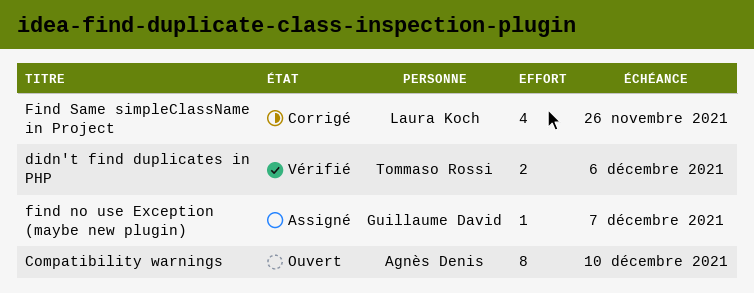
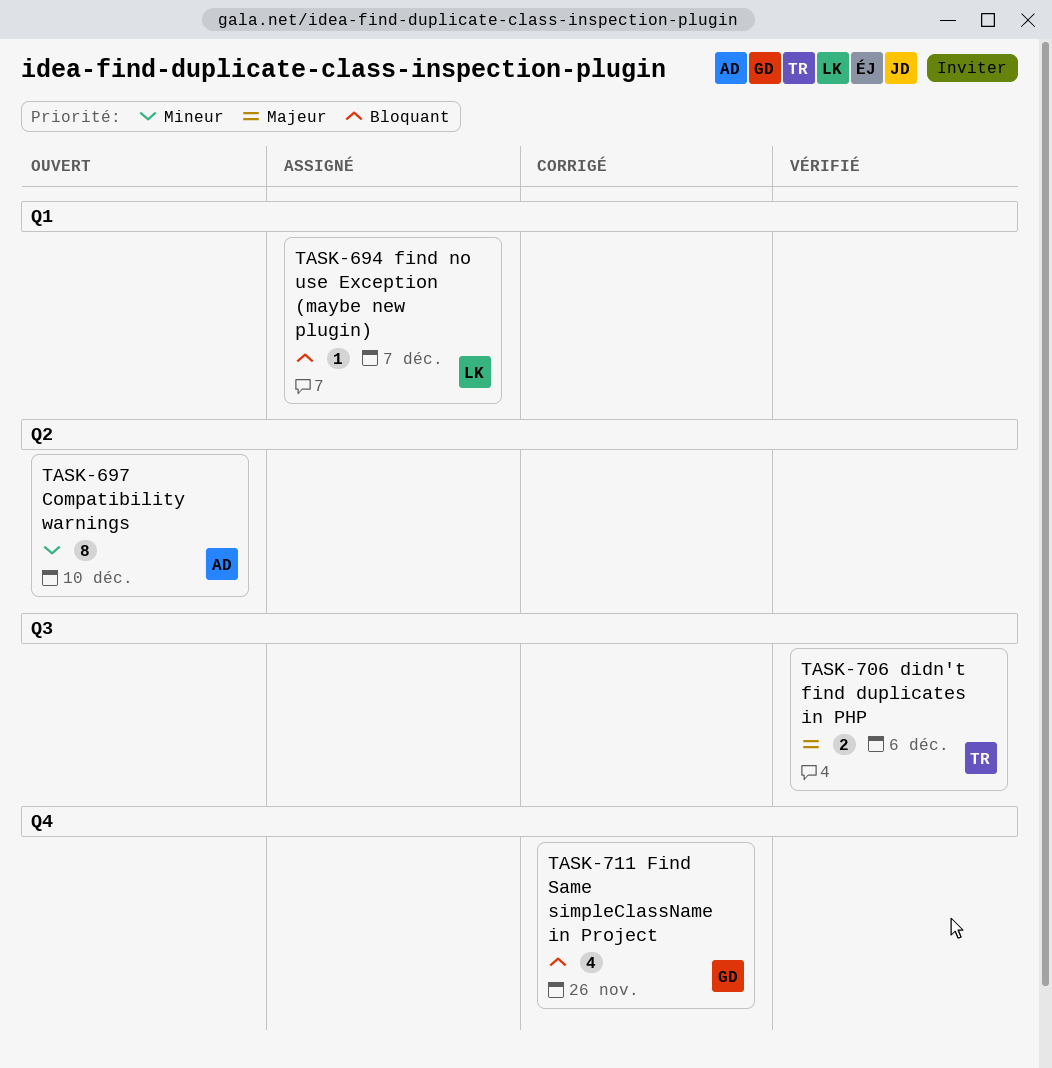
find no use Exception (maybe new plugin), owner: Guillaume David -> Laura Koch
Find Same simpleClassName in Project, owner: Laura Koch -> Guillaume David

